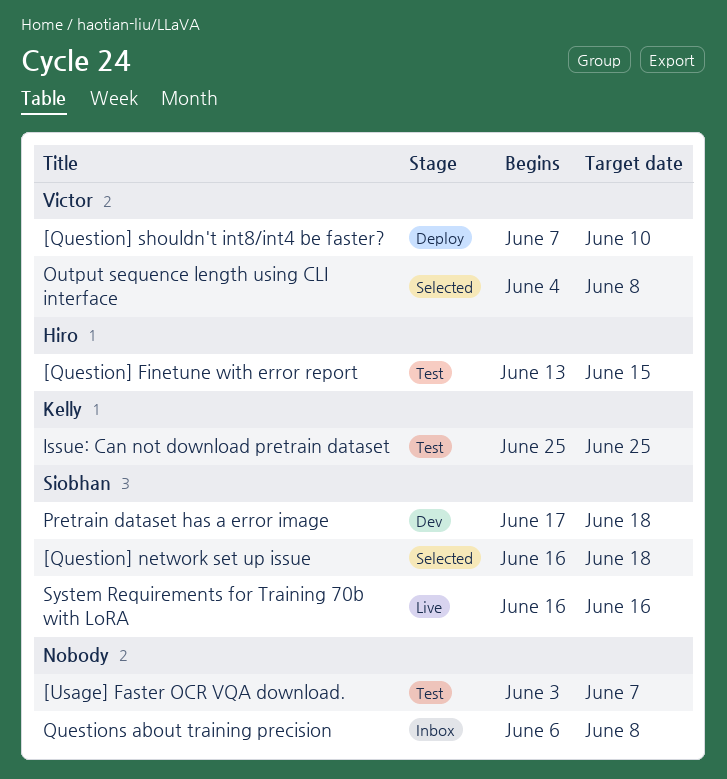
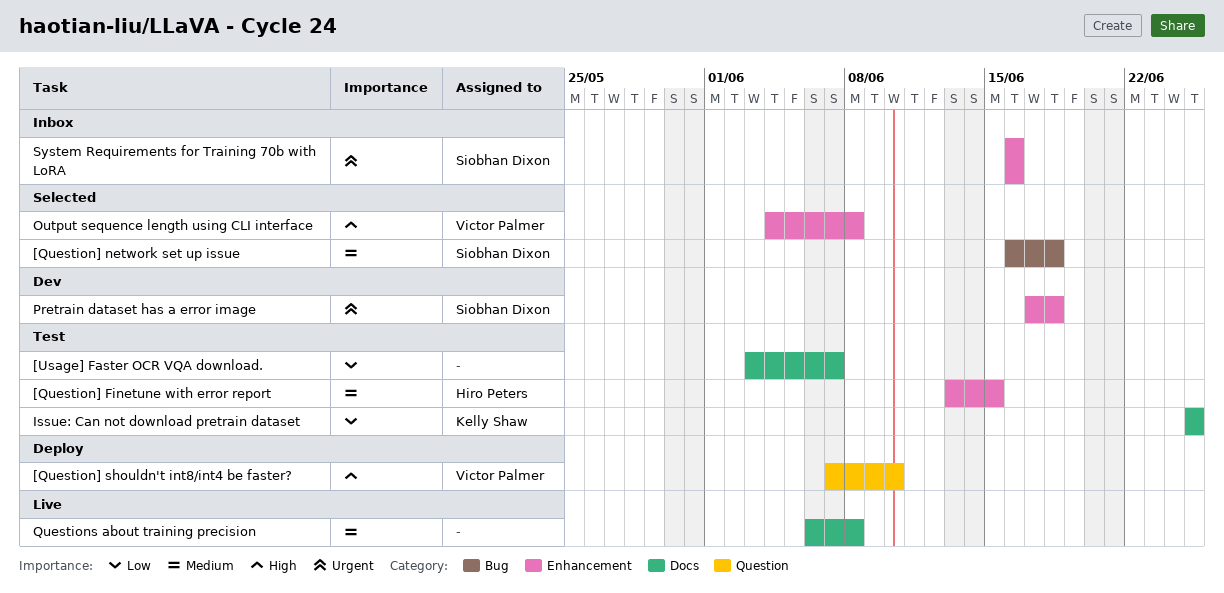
Questions about training precision, status: Inbox -> Live
System Requirements for Training 70b with LoRA, status: Live -> Inbox

